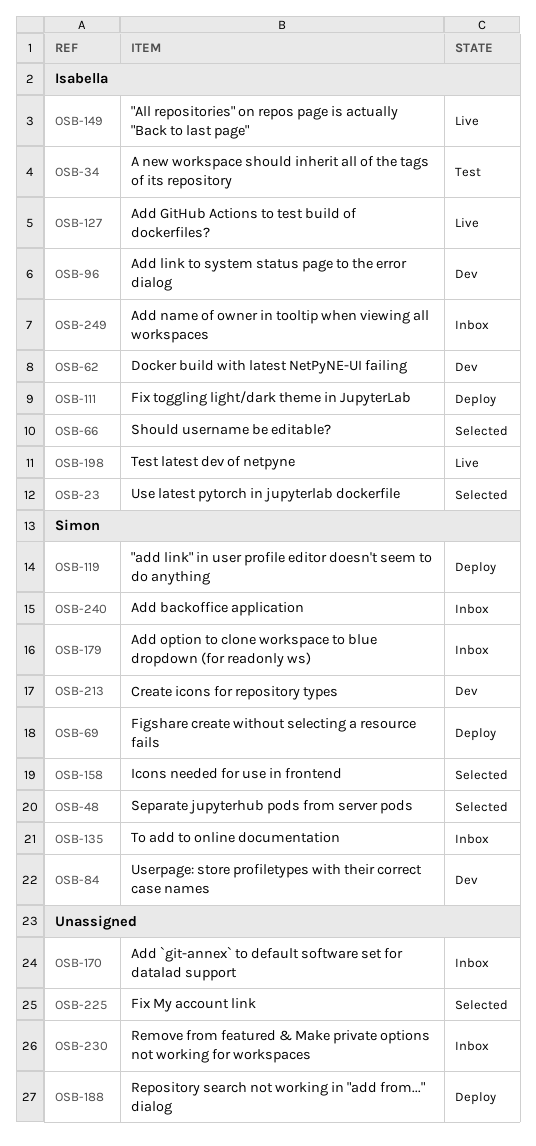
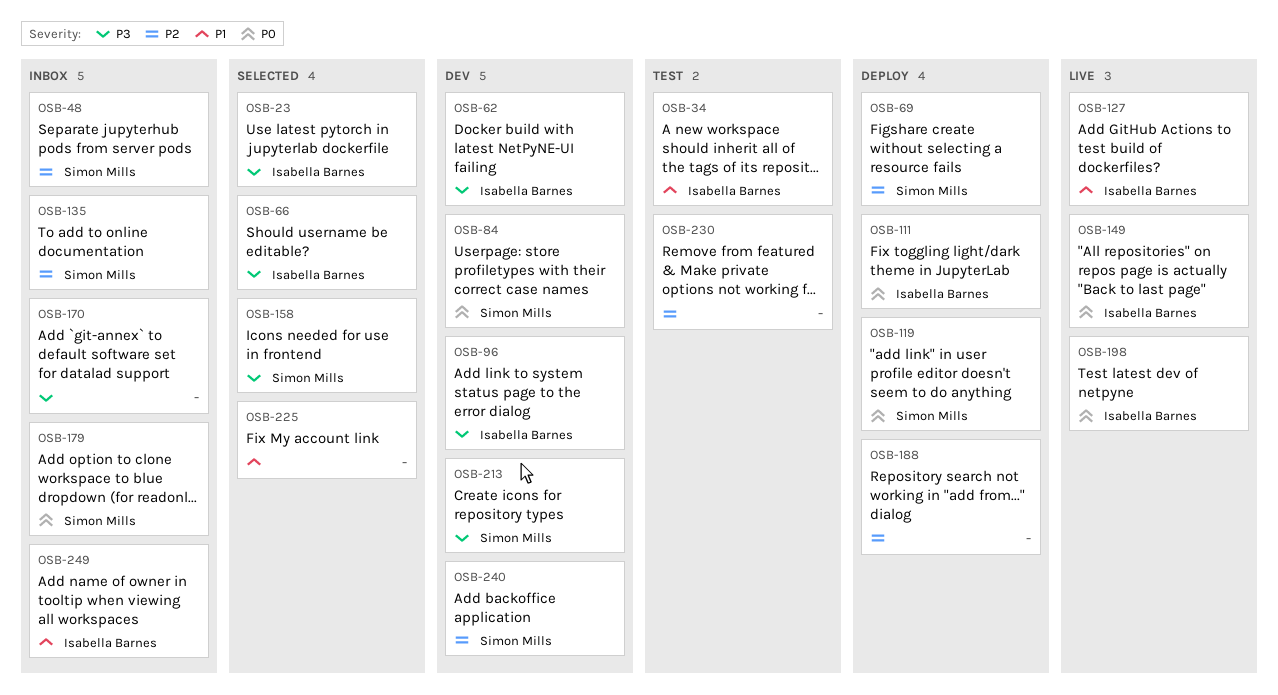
OSB-48, status: Selected -> Inbox
OSB-230, status: Inbox -> Test
OSB-240, status: Inbox -> Dev

